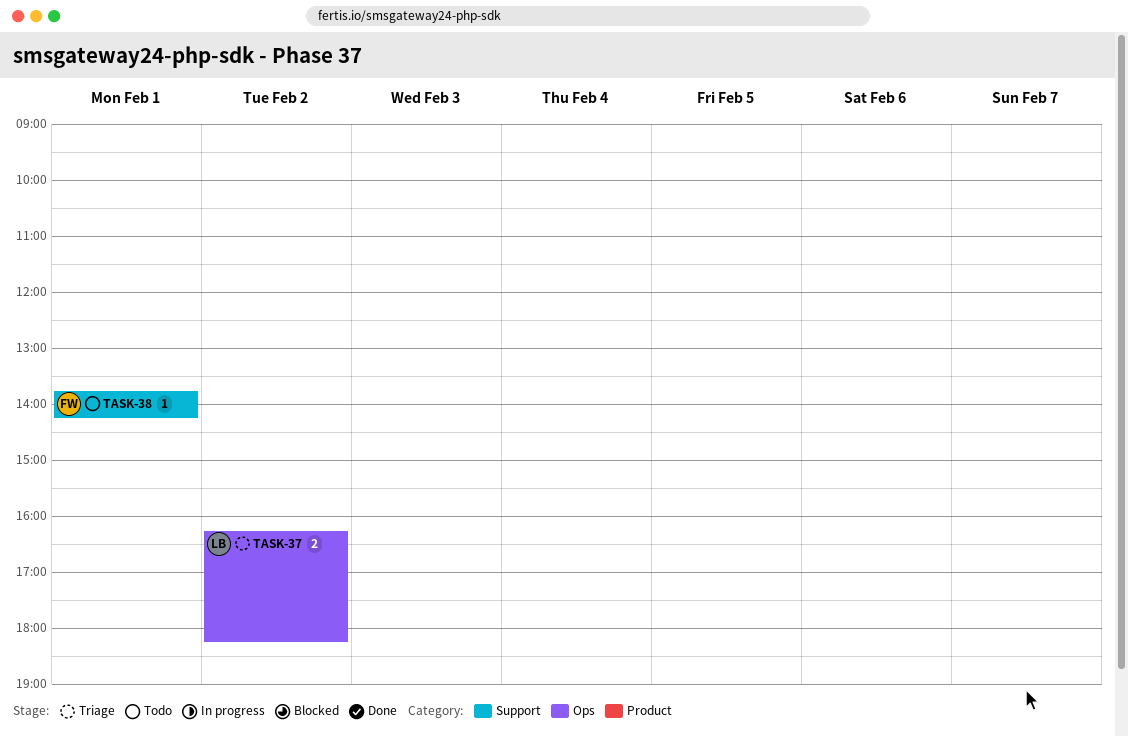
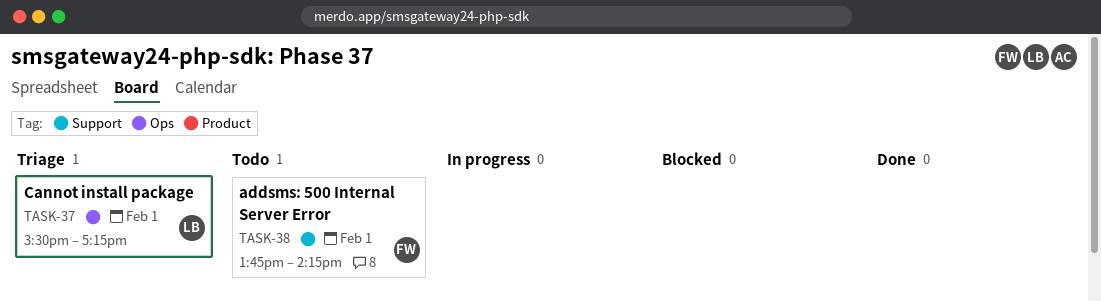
TASK-37, day: Feb 2 -> Feb 1
TASK-37, begins: 16:15 -> 15:30
TASK-37, ends: 18:15 -> 17:15

